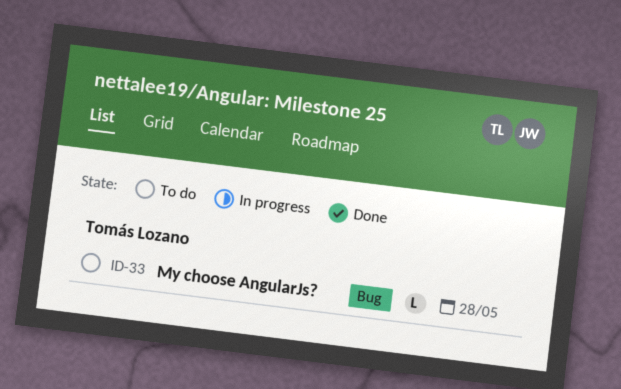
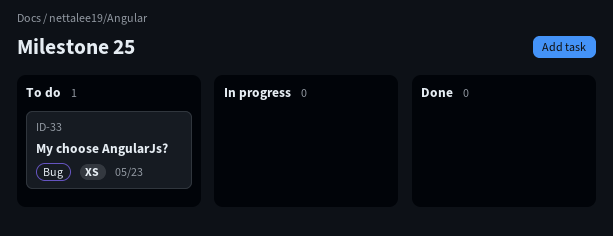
ID-33, estimate: L -> XS
ID-33, due: May 28 -> May 23

